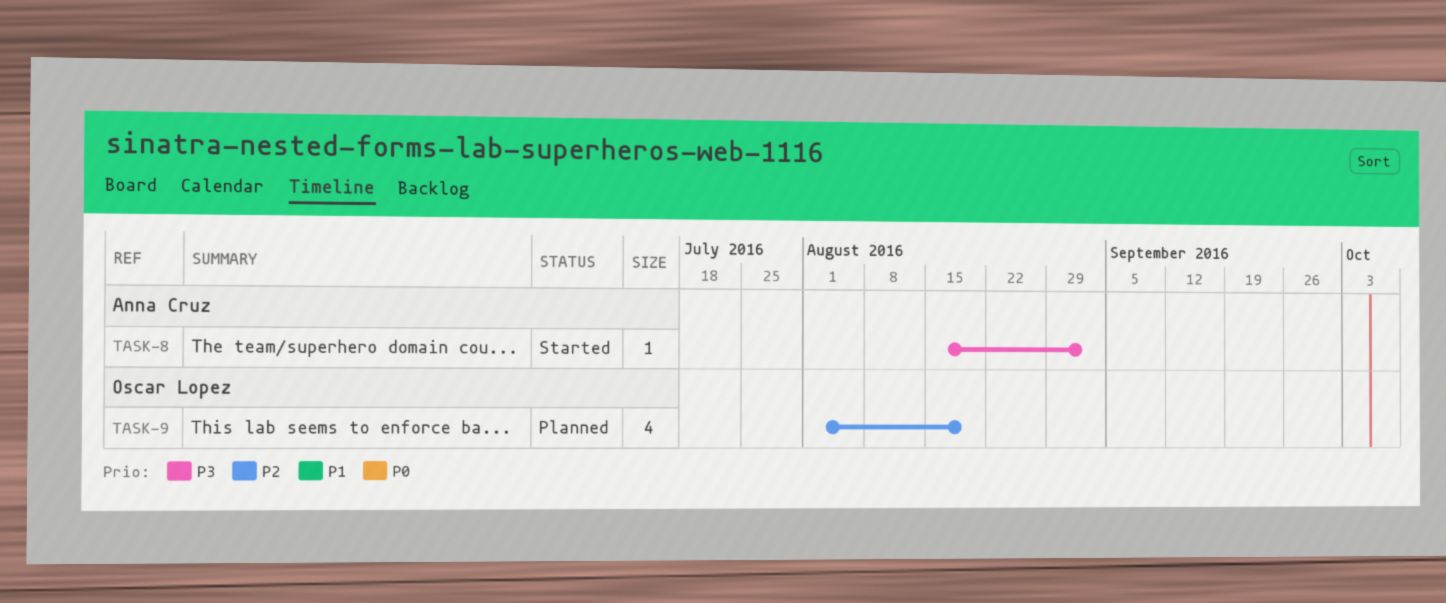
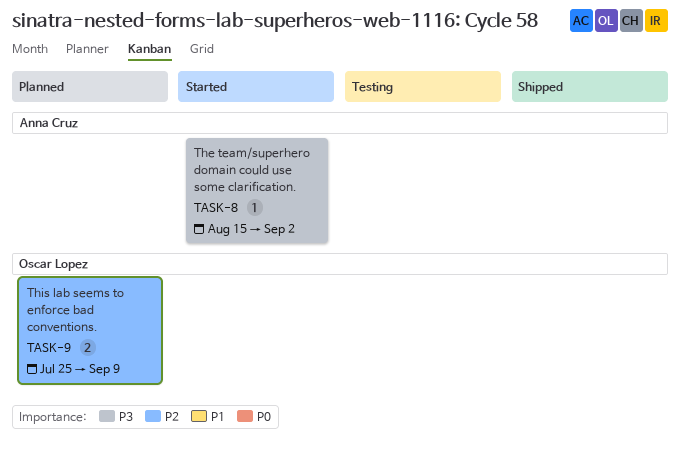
TASK-9, estimate: 4 -> 2
TASK-9, start: Aug 1 -> Jul 25
TASK-9, due: Aug 19 -> Sep 9

